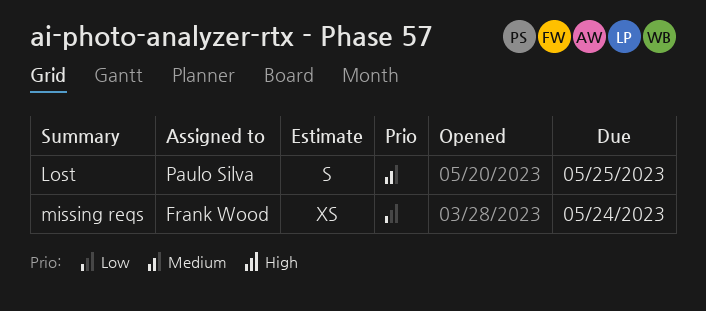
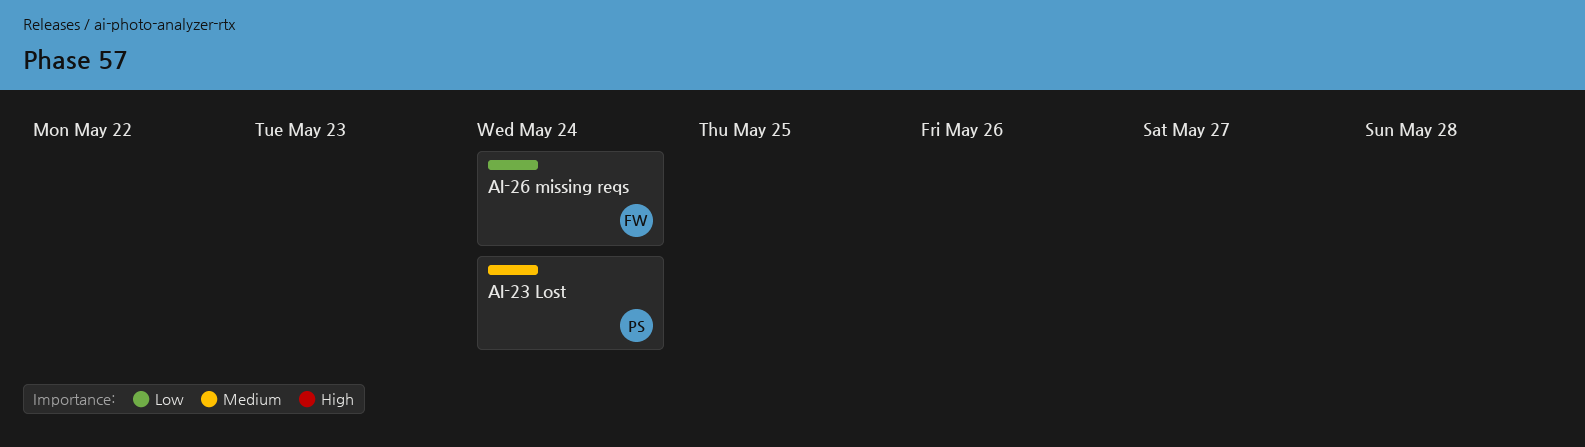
Lost, due: May 25 -> May 24

